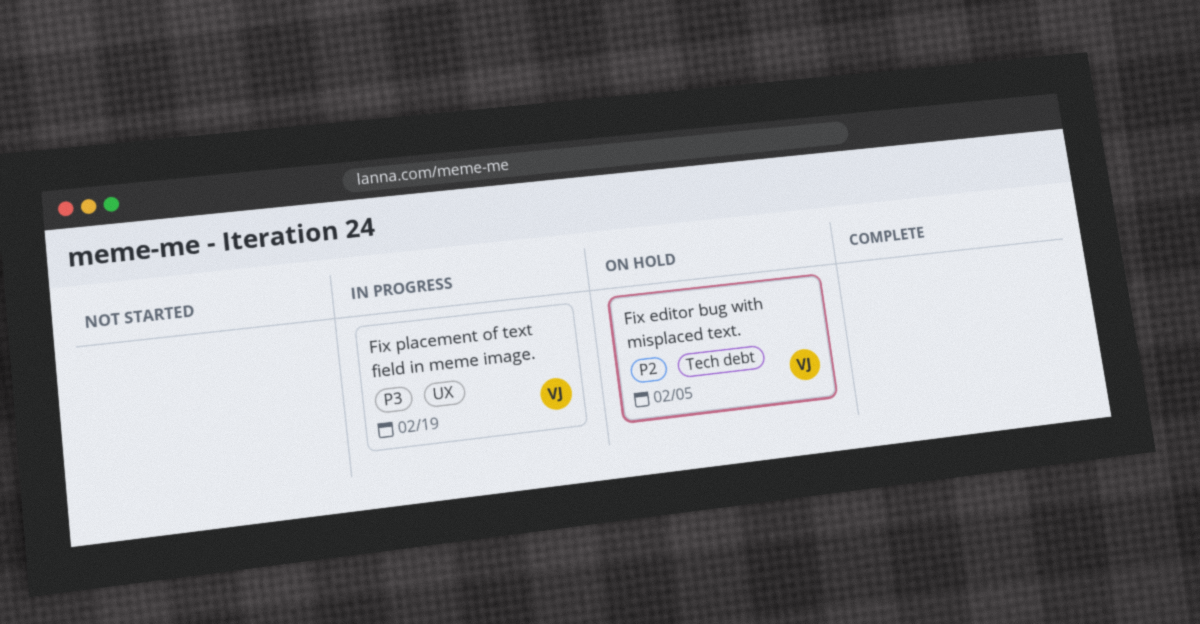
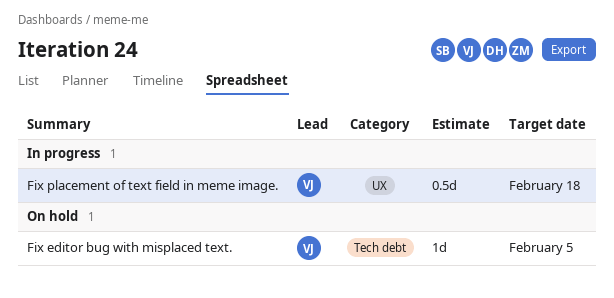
Fix placement of text field in meme image., due: Feb 19 -> Feb 18

